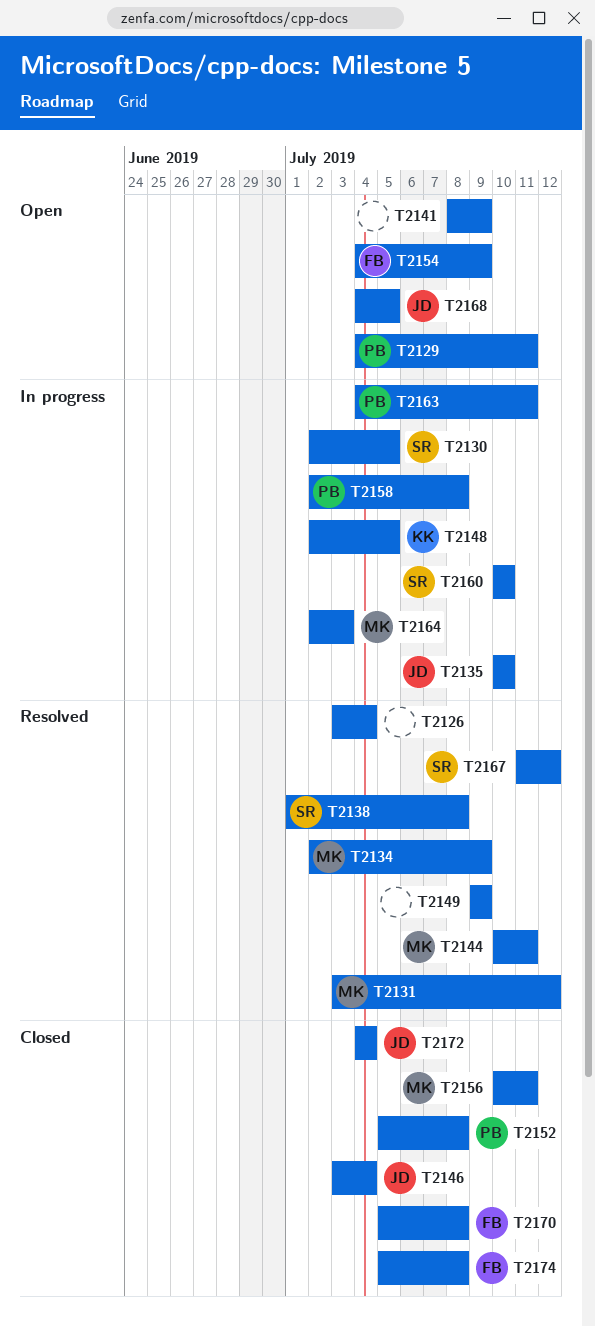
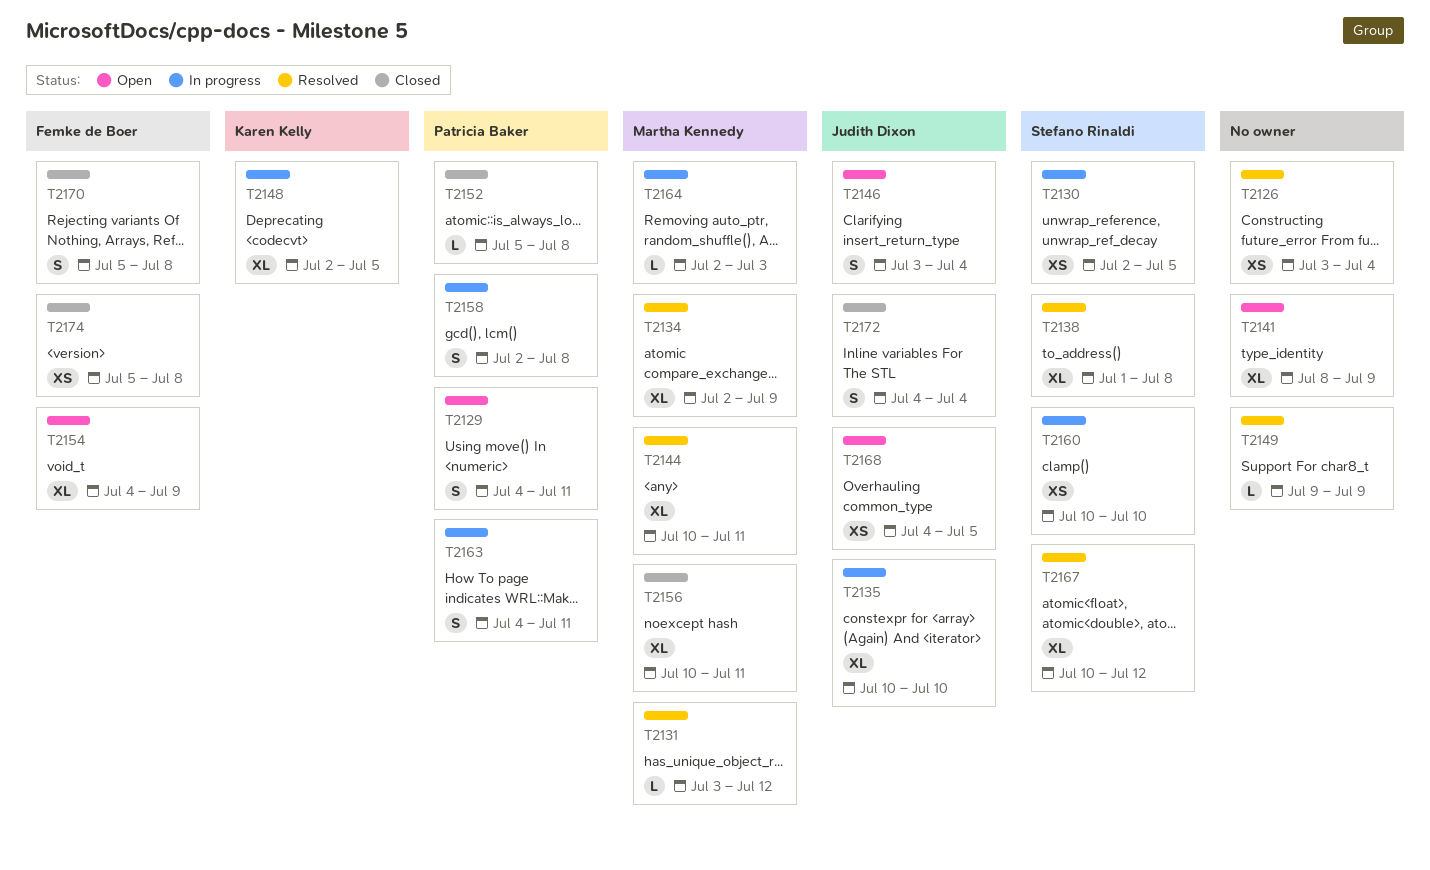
T2146, status: Closed -> Open
T2167, start: Jul 11 -> Jul 10

